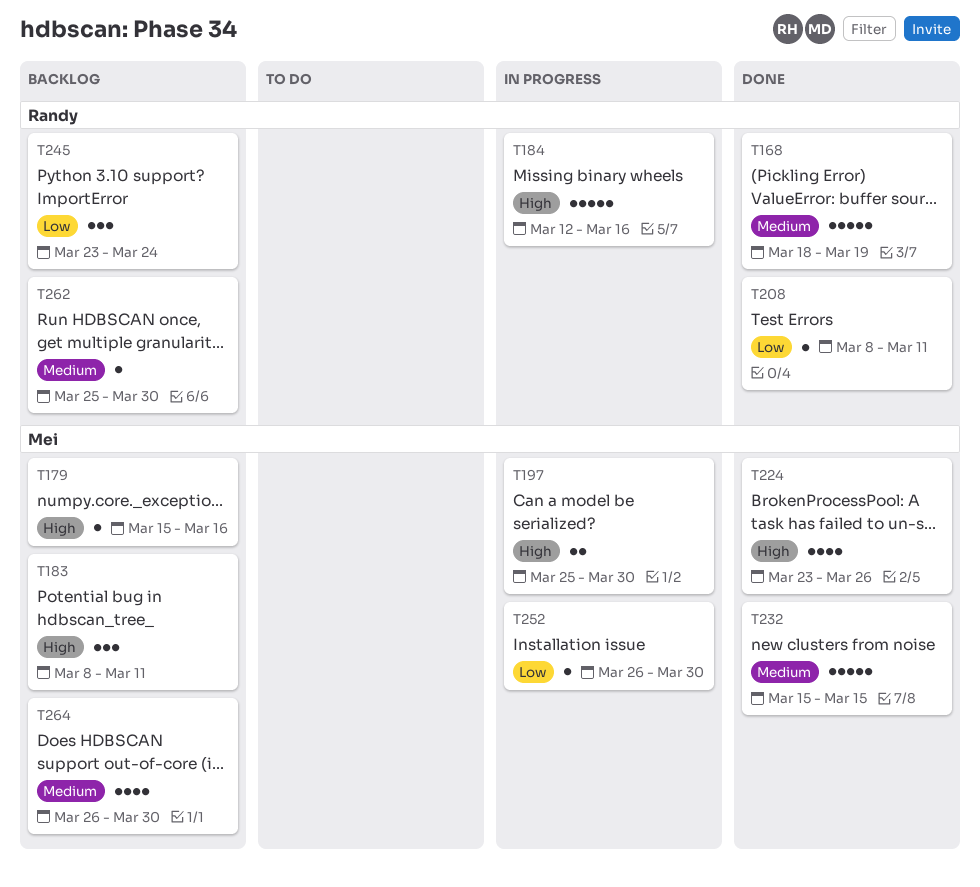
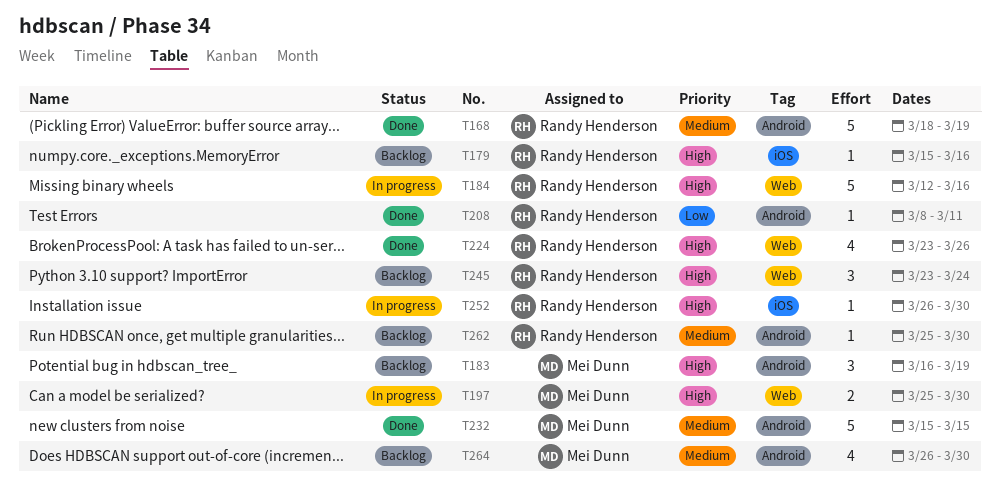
T179, owner: Mei Dunn -> Randy Henderson
T183, start: Mar 8 -> Mar 16
T183, due: Mar 11 -> Mar 19
T224, owner: Mei Dunn -> Randy Henderson
T245, priority: Low -> High
T252, owner: Mei Dunn -> Randy Henderson
T252, priority: Low -> High

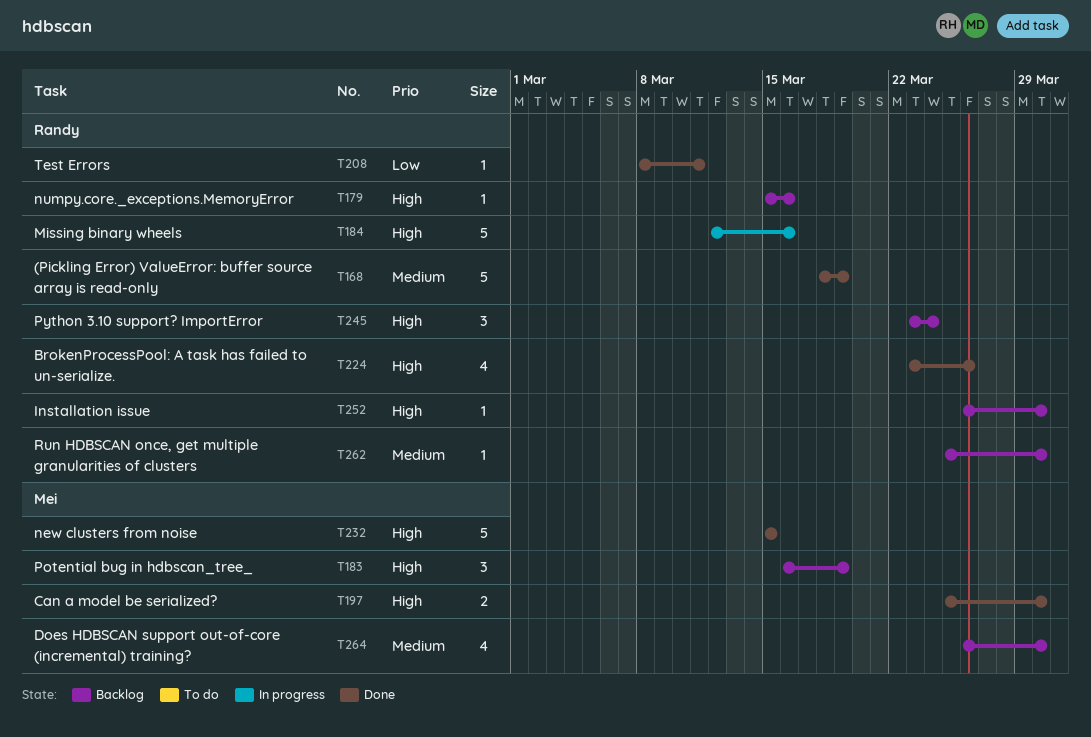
T197, status: In progress -> Done
T232, priority: Medium -> High
T252, status: In progress -> Backlog

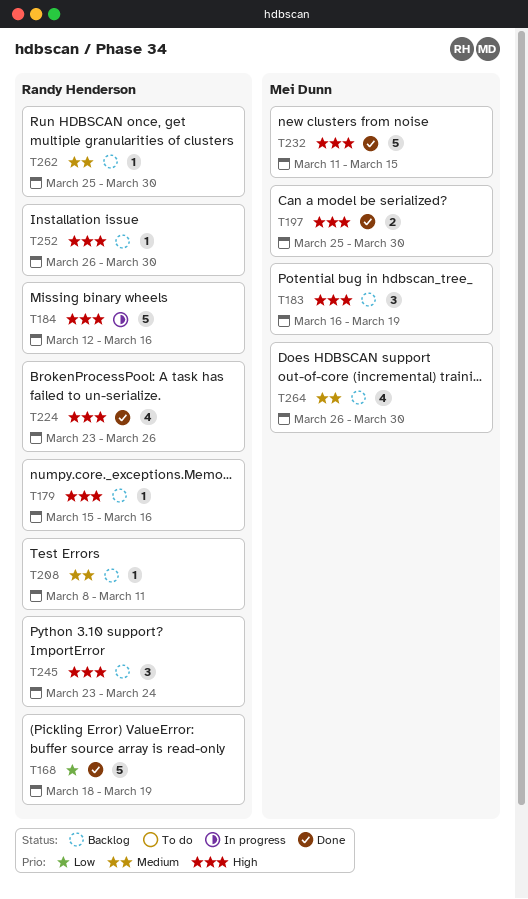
T168, priority: Medium -> Low
T208, status: Done -> Backlog
T208, priority: Low -> Medium
T232, start: Mar 15 -> Mar 11

